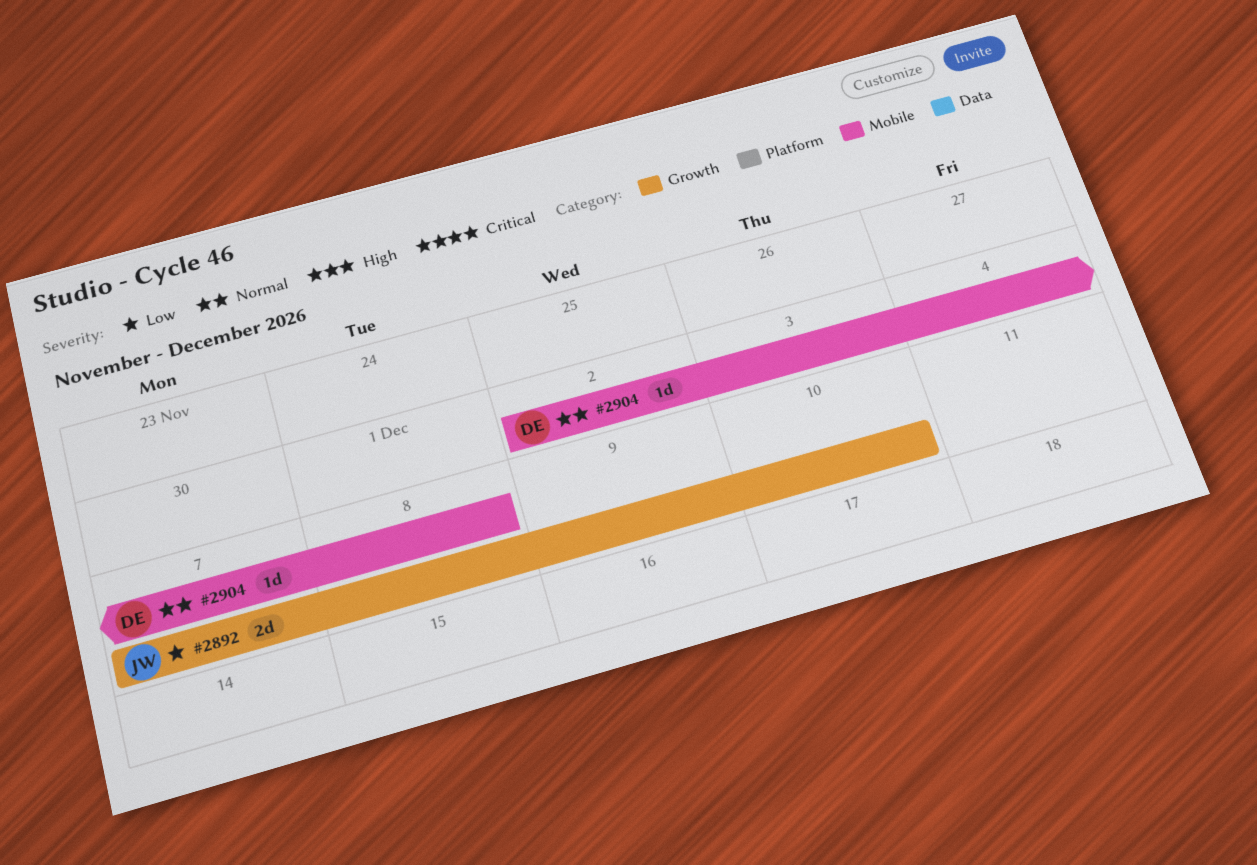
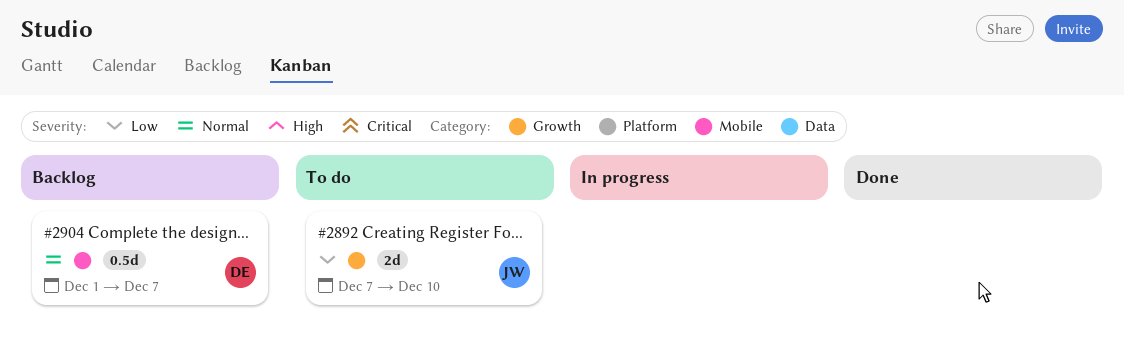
#2904, estimate: 1d -> 0.5d
#2904, start: Dec 2 -> Dec 1
#2904, due: Dec 8 -> Dec 7

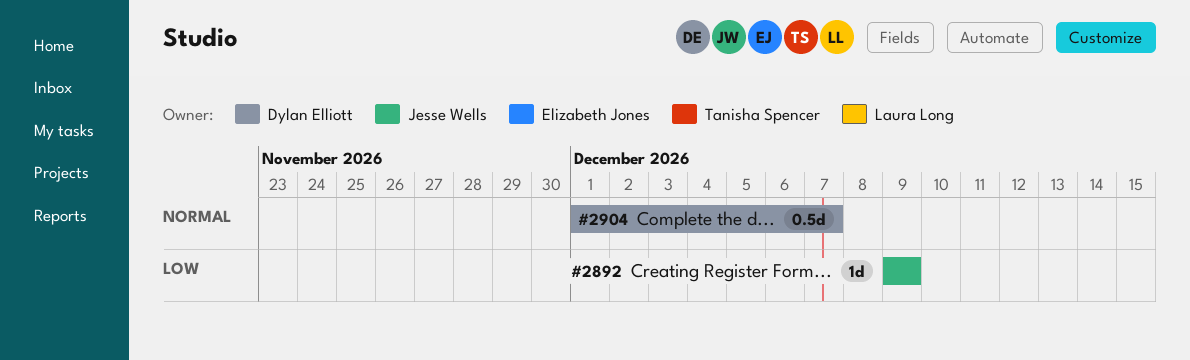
#2892, estimate: 2d -> 1d
#2892, start: Dec 7 -> Dec 9
#2892, due: Dec 10 -> Dec 9

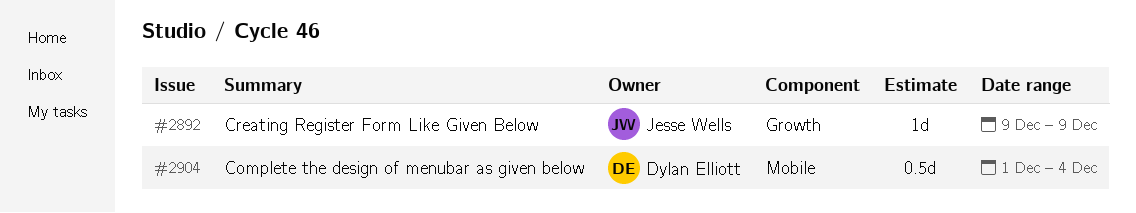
#2904, due: Dec 7 -> Dec 4

